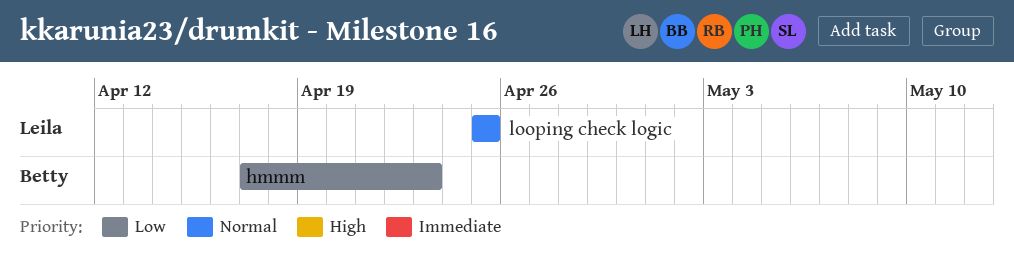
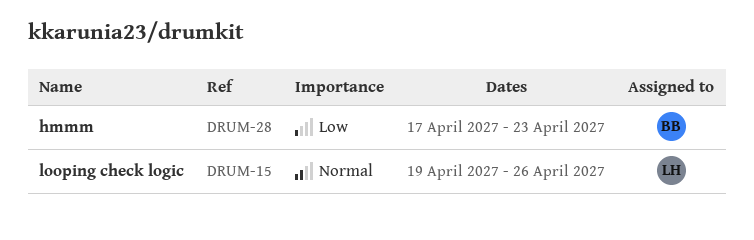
looping check logic, start: Apr 25 -> Apr 19
looping check logic, due: Apr 25 -> Apr 26

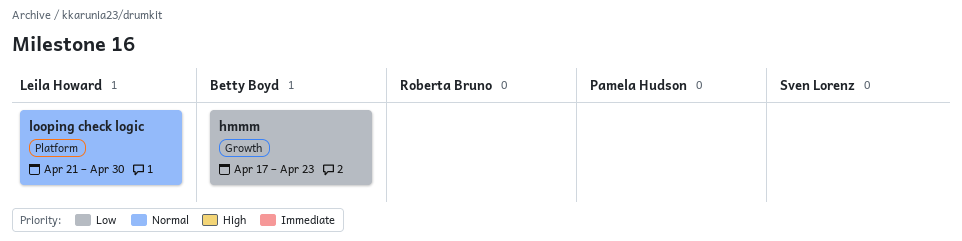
looping check logic, start: Apr 19 -> Apr 21
looping check logic, due: Apr 26 -> Apr 30

